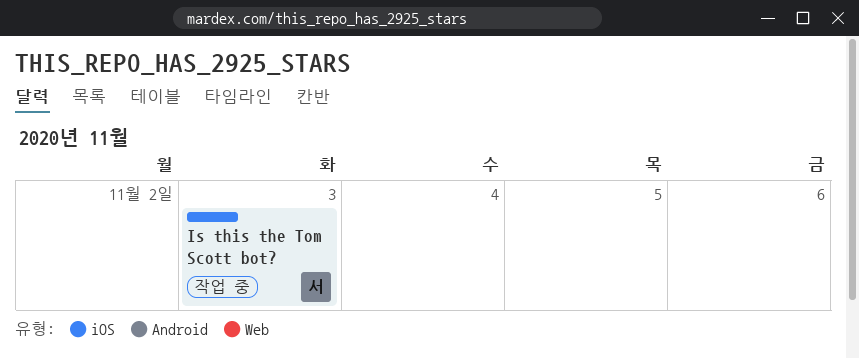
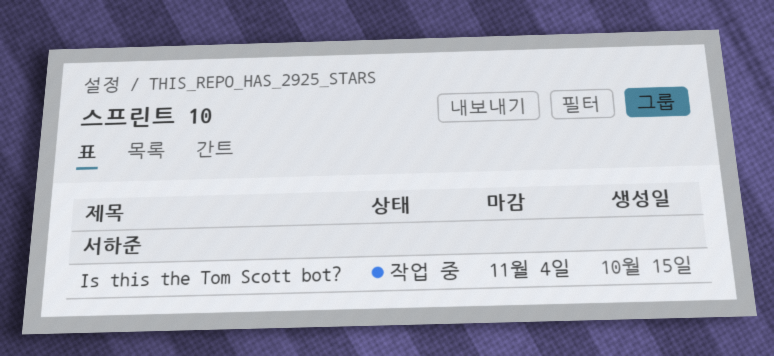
Is this the Tom Scott bot?, due: Nov 3 -> Nov 4

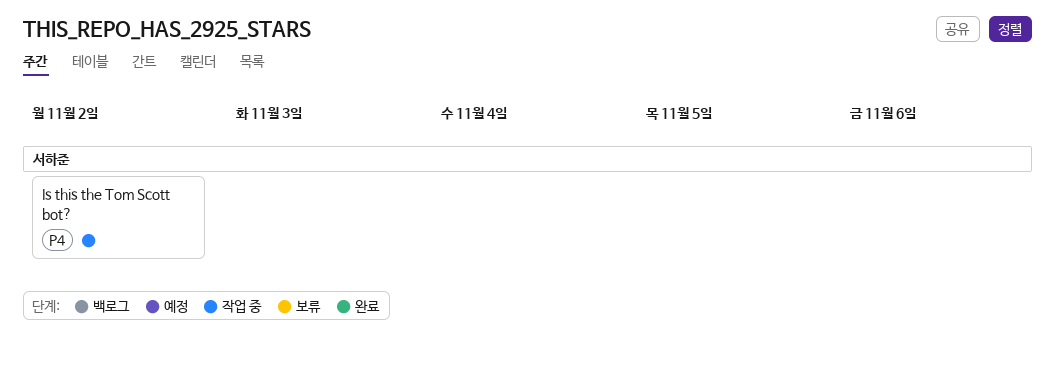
Is this the Tom Scott bot?, due: Nov 4 -> Nov 2

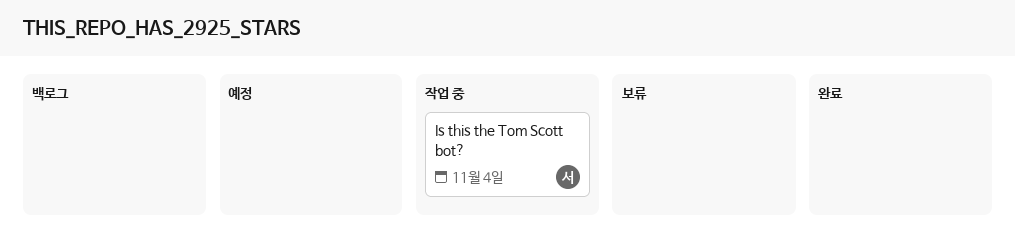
Is this the Tom Scott bot?, due: Nov 2 -> Nov 4

